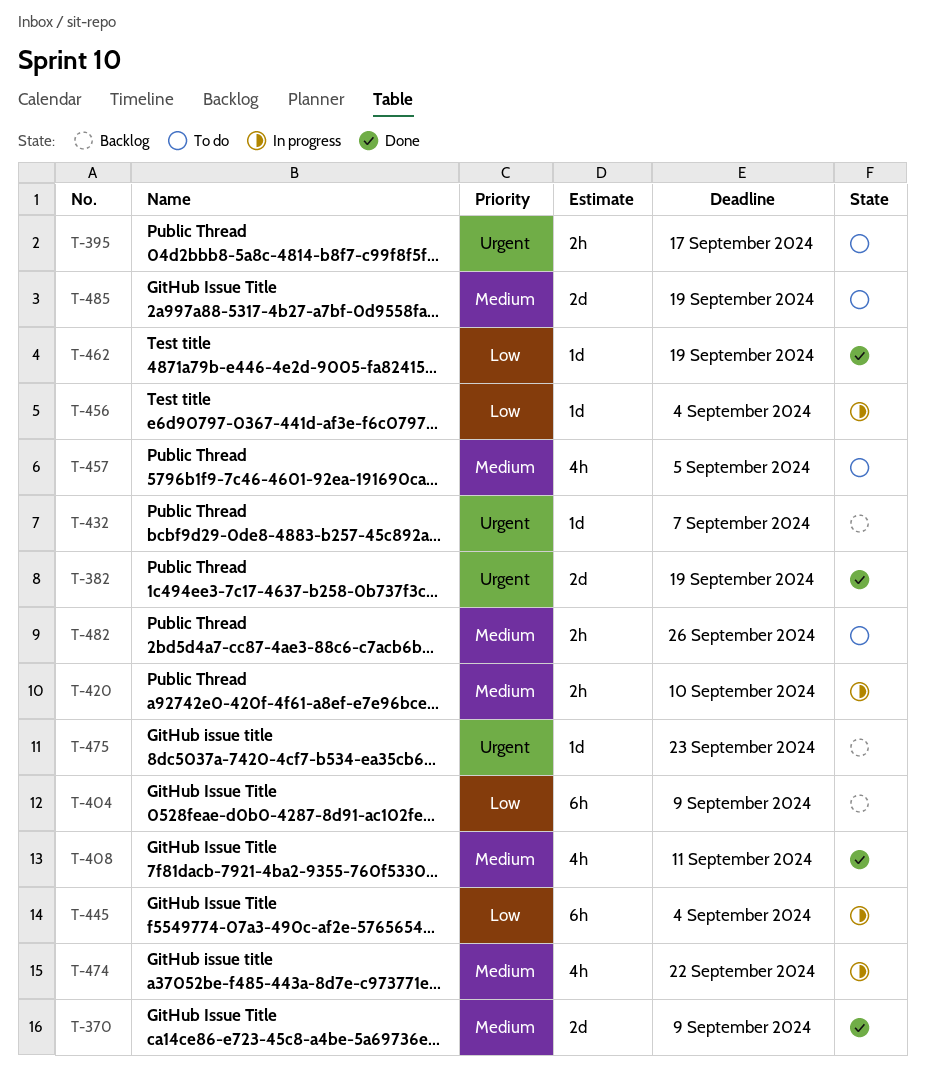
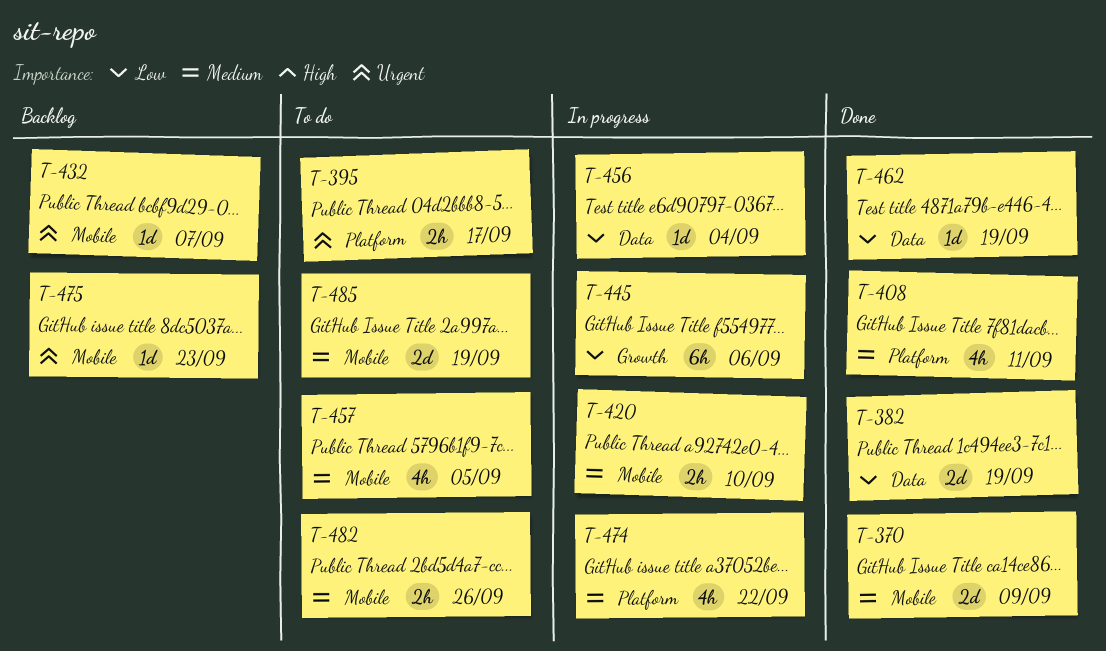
T-382, priority: Urgent -> Low
T-404: present -> none
T-445, due: Sep 4 -> Sep 6

